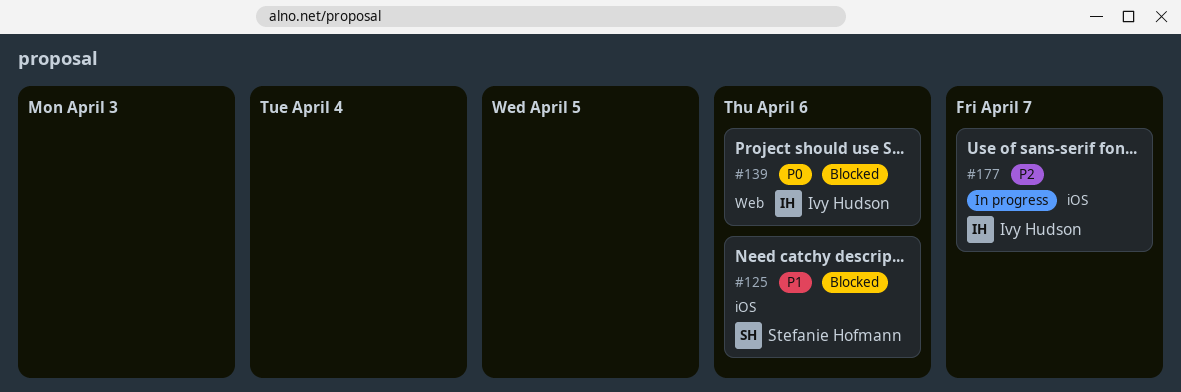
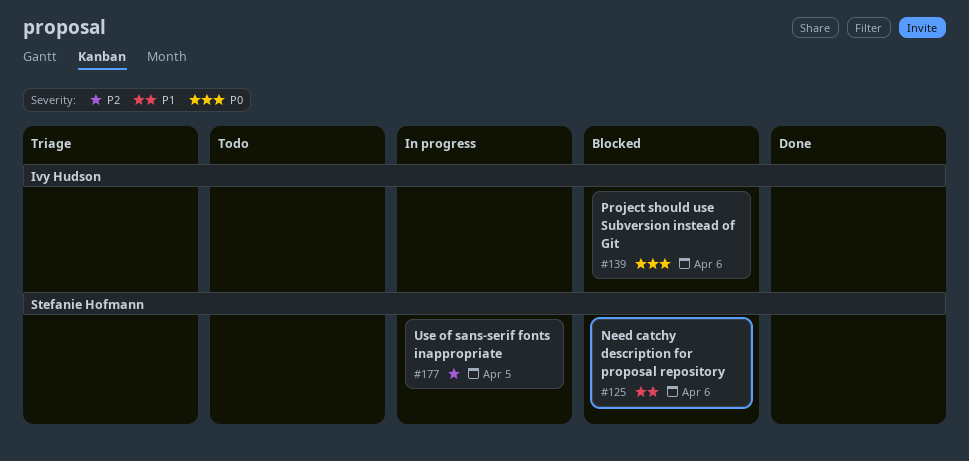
#177, owner: Ivy Hudson -> Stefanie Hofmann
#177, due: Apr 7 -> Apr 5

